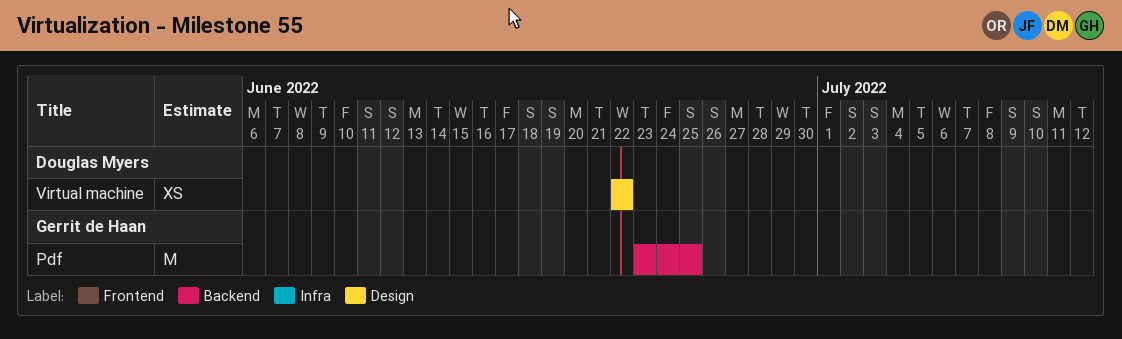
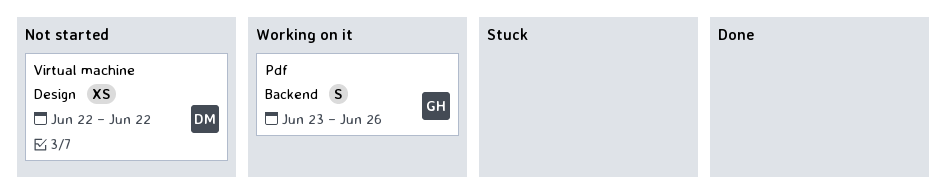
Pdf, estimate: M -> S
Pdf, due: Jun 25 -> Jun 26

